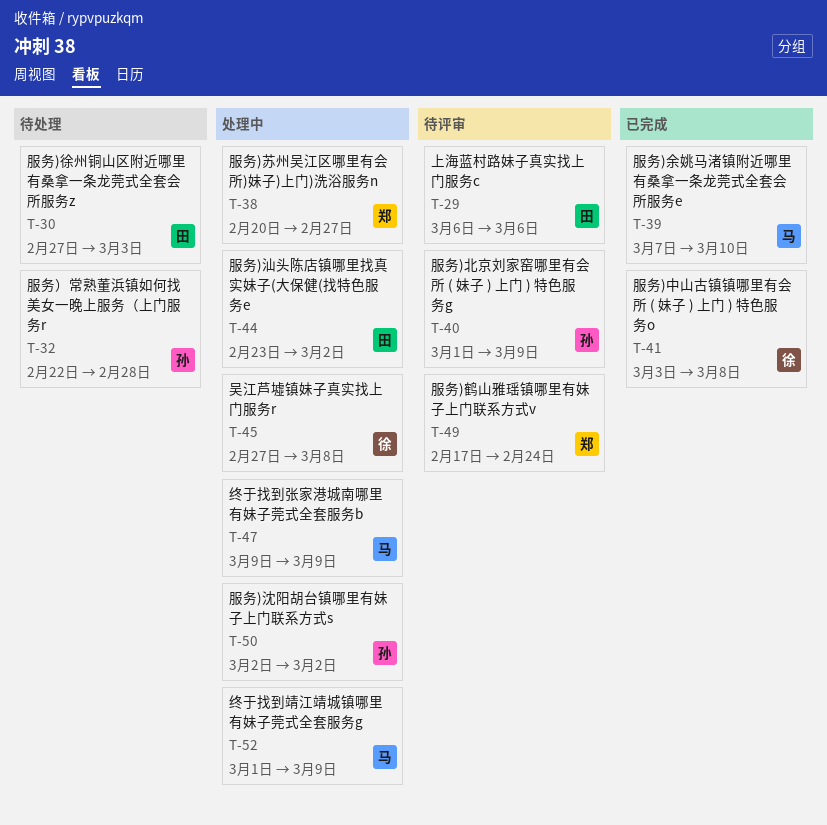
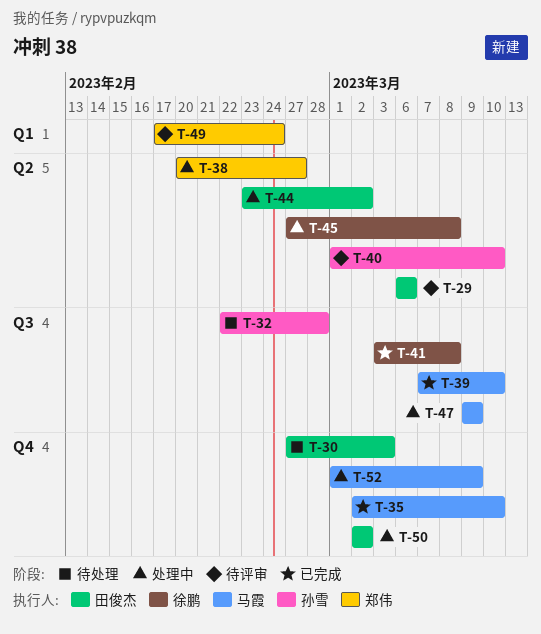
T-35: none -> present
T-40, due: Mar 9 -> Mar 10
T-50, owner: 孙雪 -> 田俊杰

